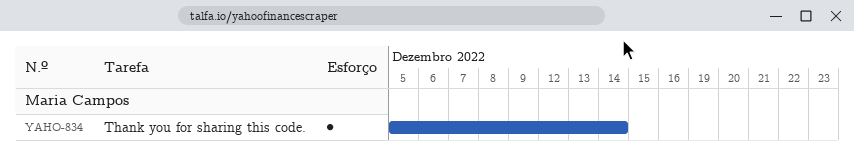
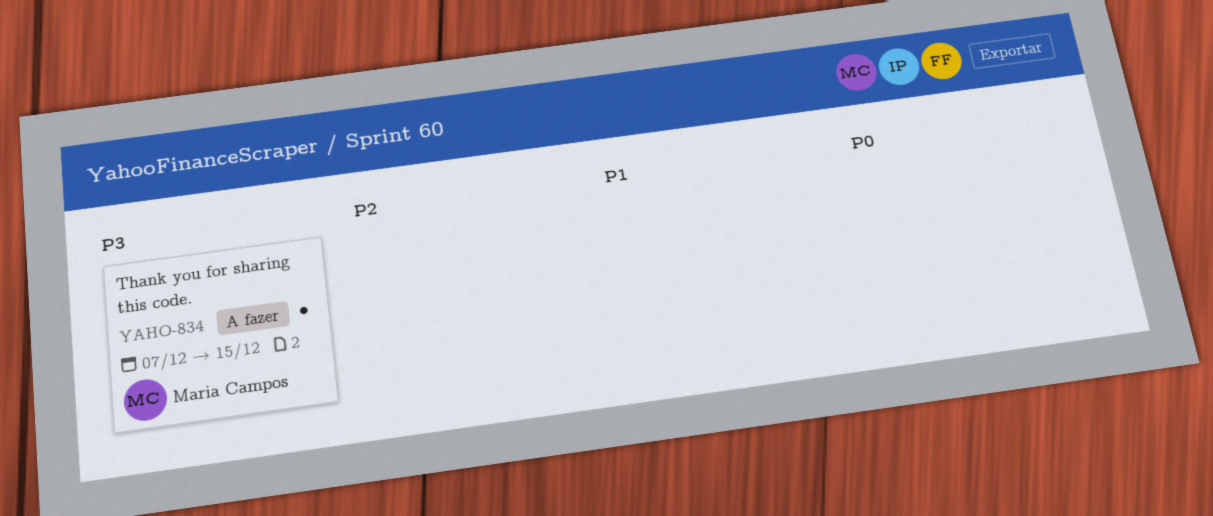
YAHO-834, start: Dec 5 -> Dec 7
YAHO-834, due: Dec 14 -> Dec 15

